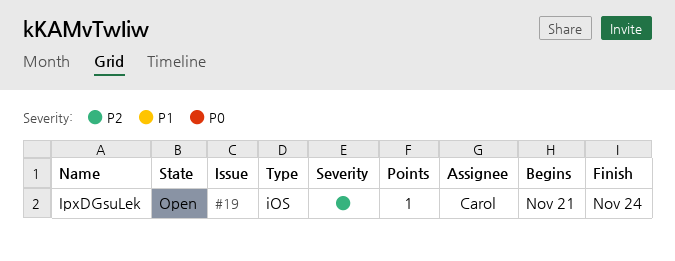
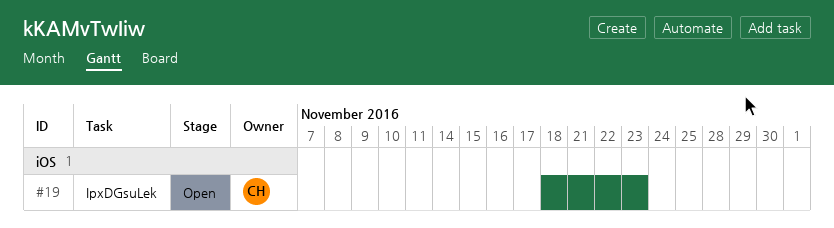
#19, start: Nov 21 -> Nov 18
#19, due: Nov 24 -> Nov 23

